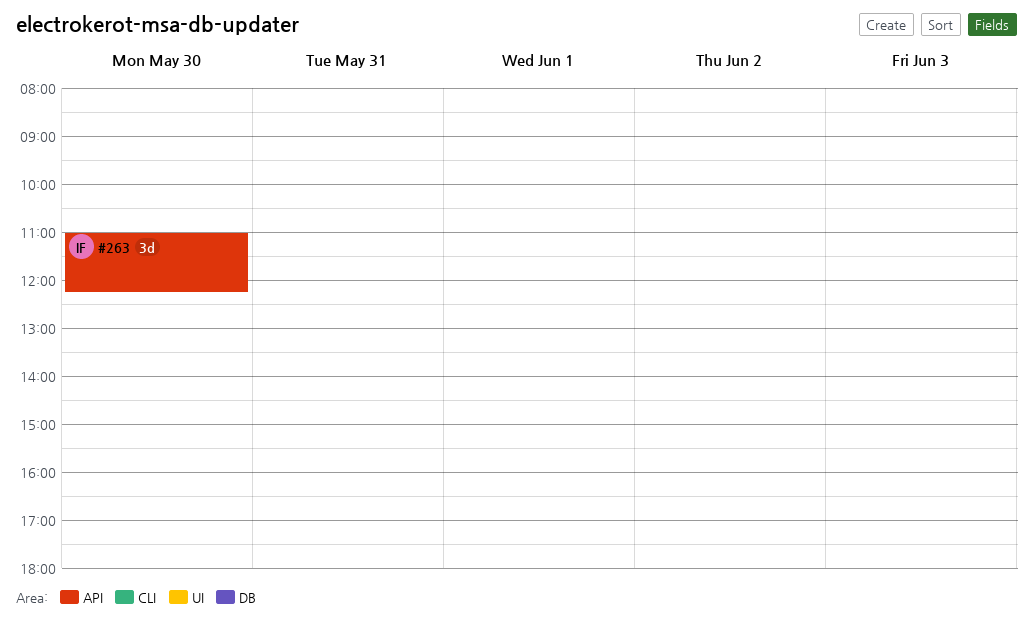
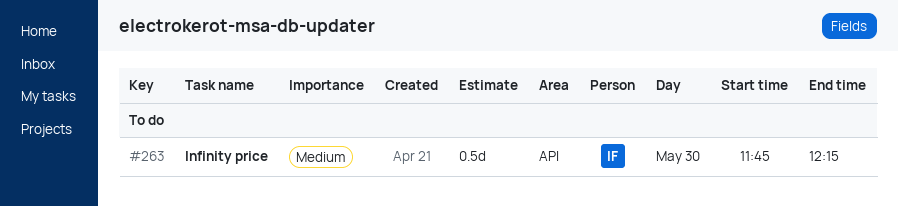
#263, estimate: 3d -> 0.5d
#263, begins: 11:00 -> 11:45

